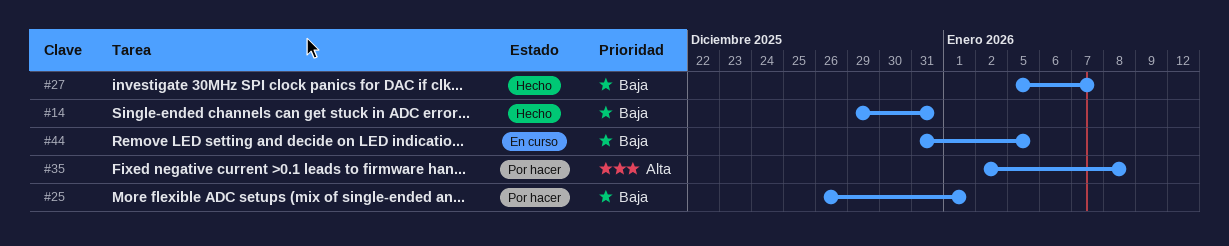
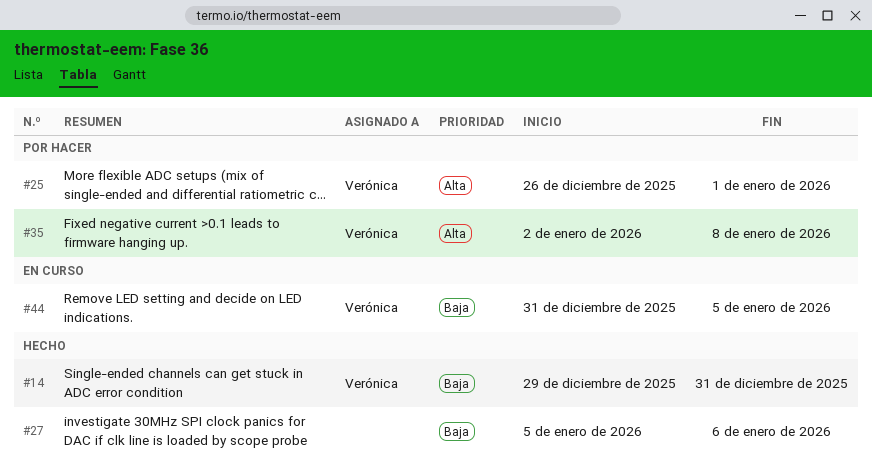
#25, priority: Baja -> Alta
#27, due: Jan 7 -> Jan 6

